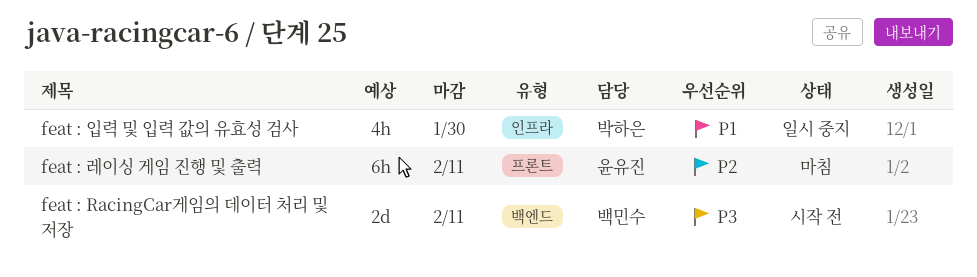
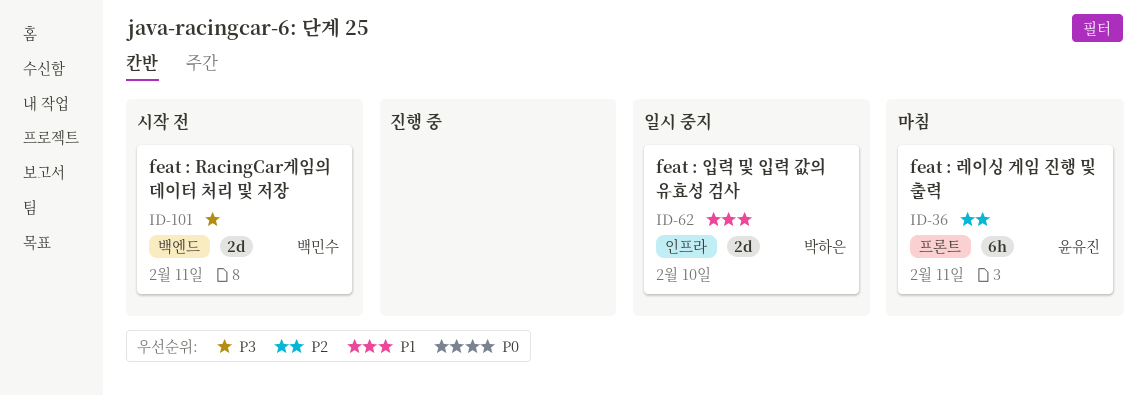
feat : 입력 및 입력 값의 유효성 검사, estimate: 4h -> 2d
feat : 입력 및 입력 값의 유효성 검사, due: Jan 30 -> Feb 10

